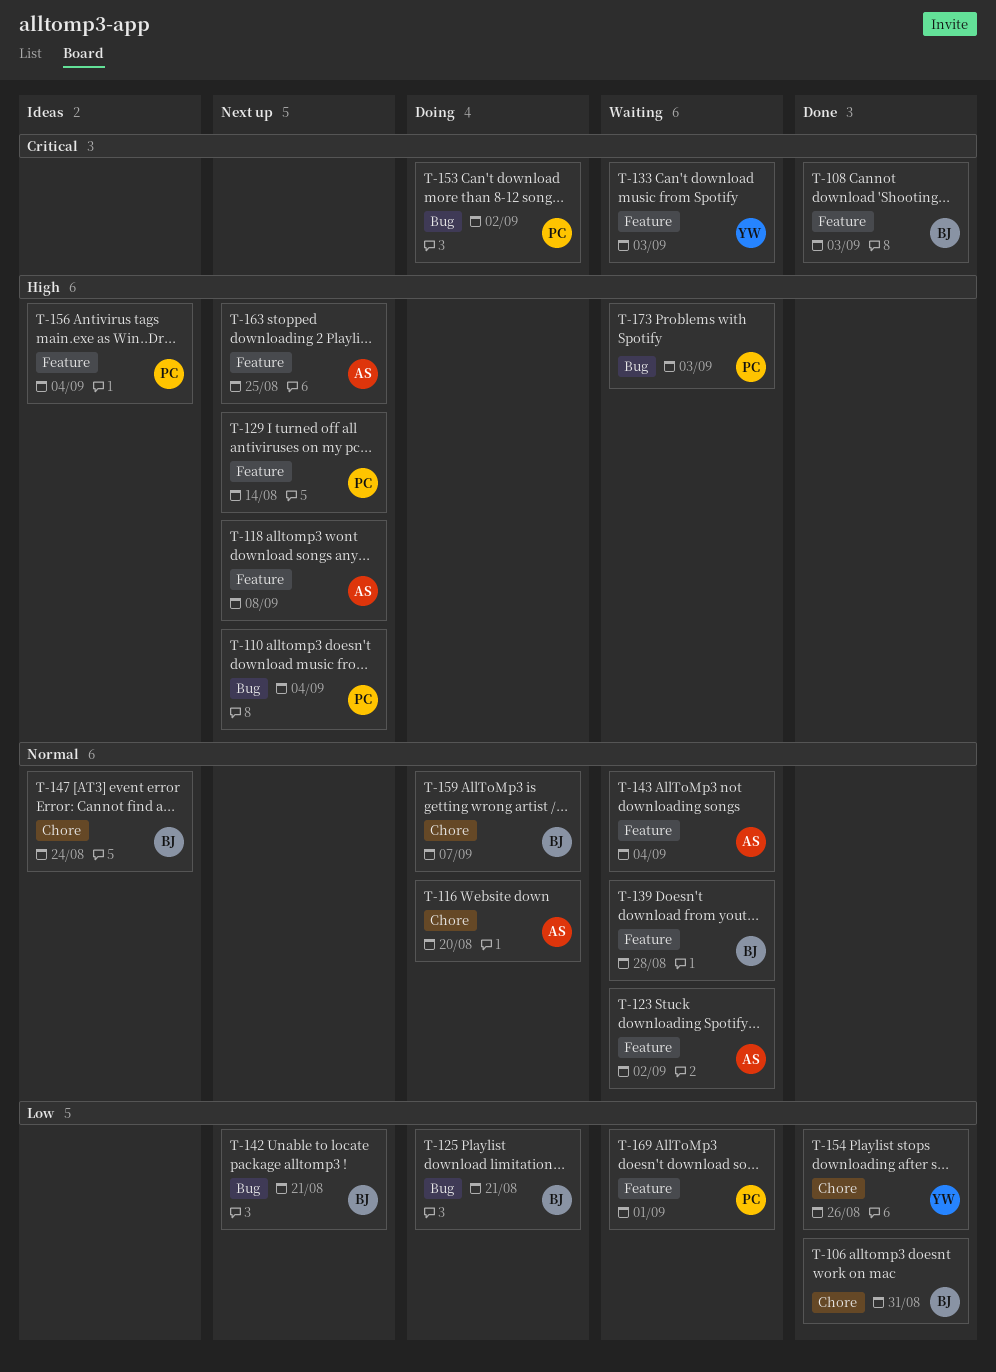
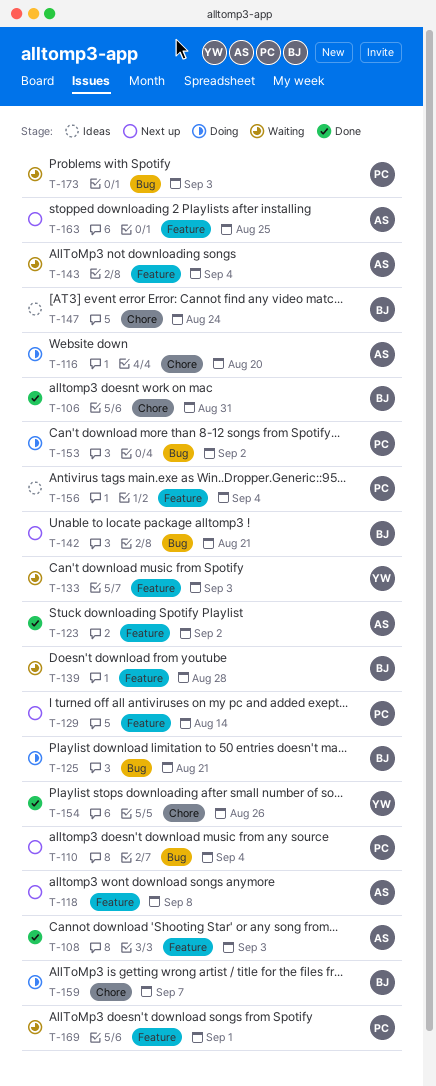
T-108, owner: BJ -> AS
T-123, status: Waiting -> Done

